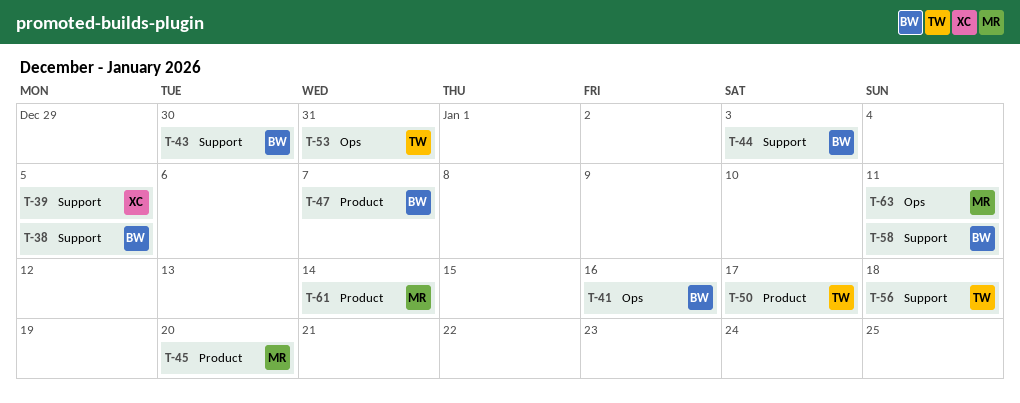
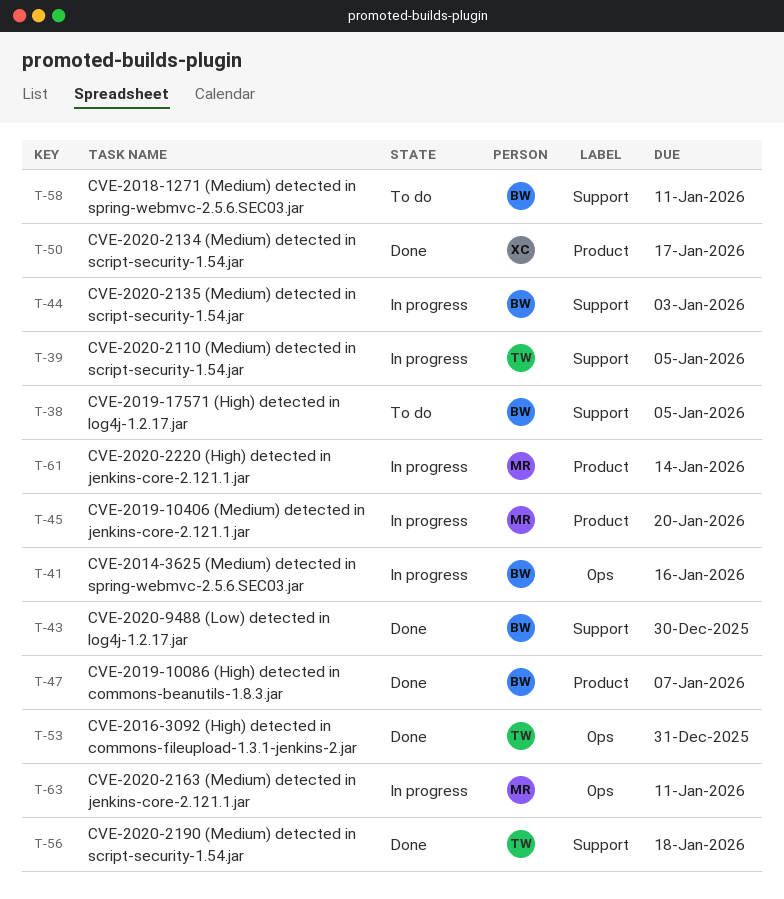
T-39, owner: XC -> TW
T-50, owner: TW -> XC

